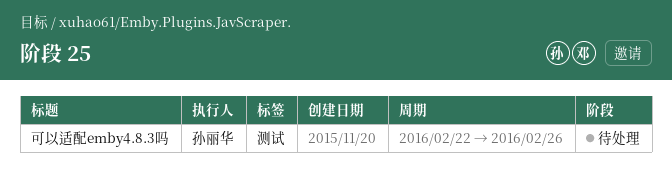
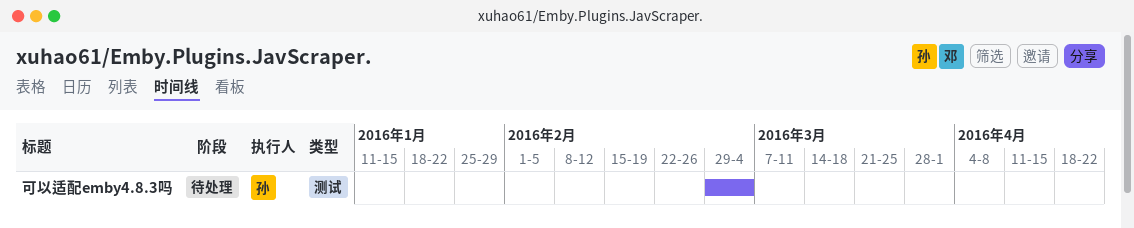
可以适配emby4.8.3吗, start: Feb 22 -> Feb 29
可以适配emby4.8.3吗, due: Feb 26 -> Mar 4

